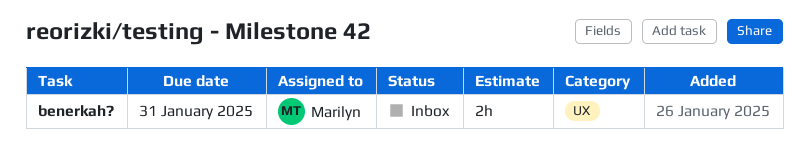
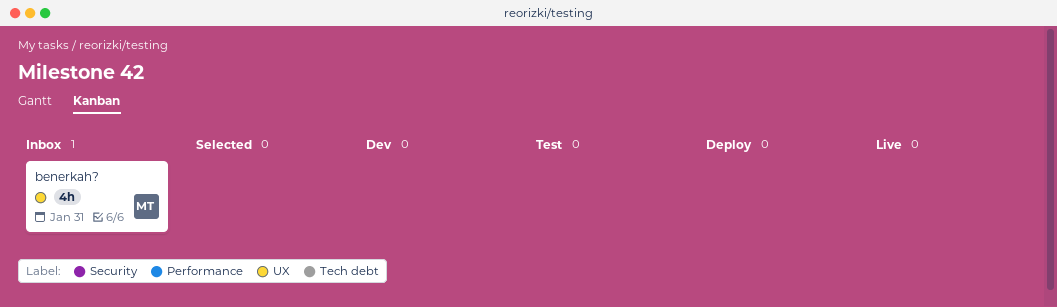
benerkah?, estimate: 2h -> 4h

